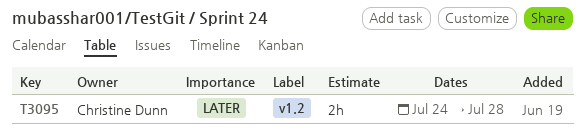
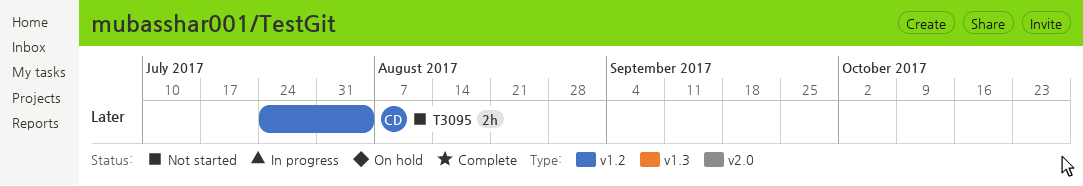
T3095, due: Jul 28 -> Aug 4

